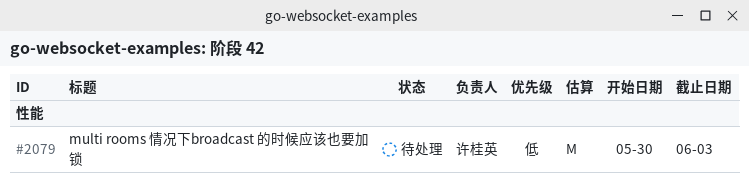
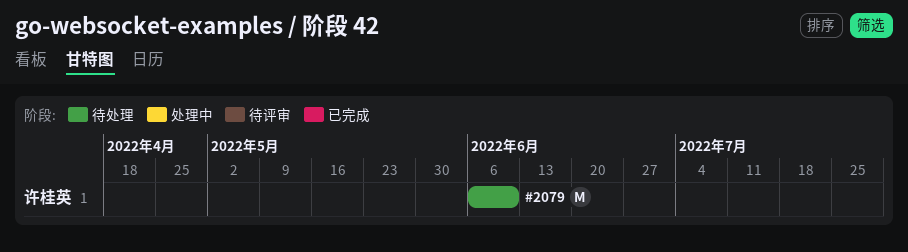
#2079, start: May 30 -> Jun 6
#2079, due: Jun 3 -> Jun 10

